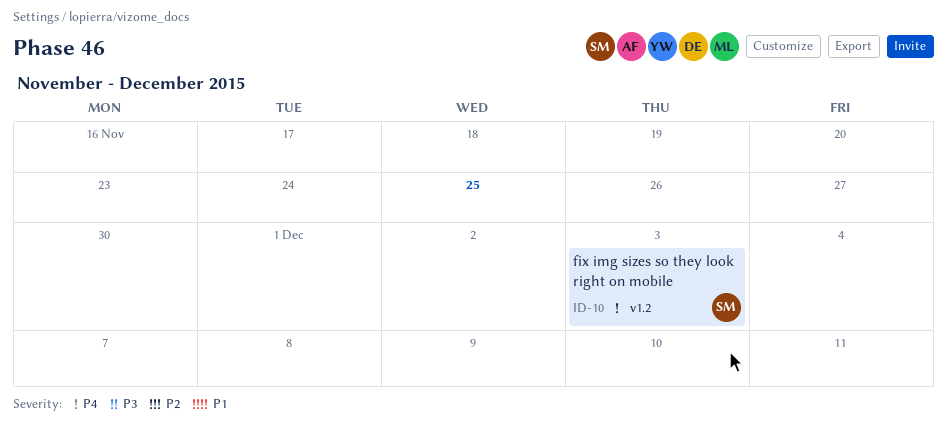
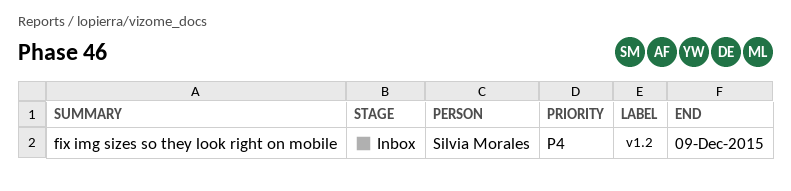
fix img sizes so they look right on mobile, due: Dec 3 -> Dec 9

